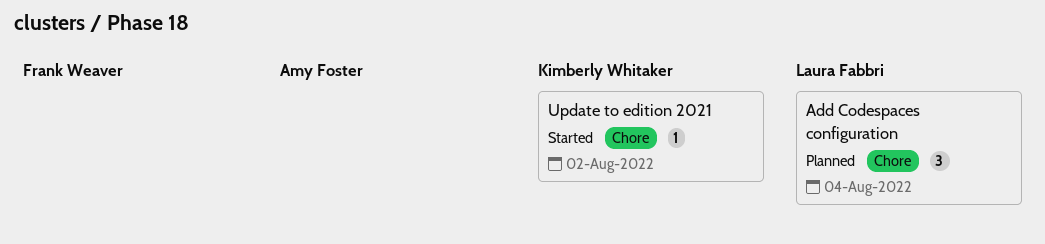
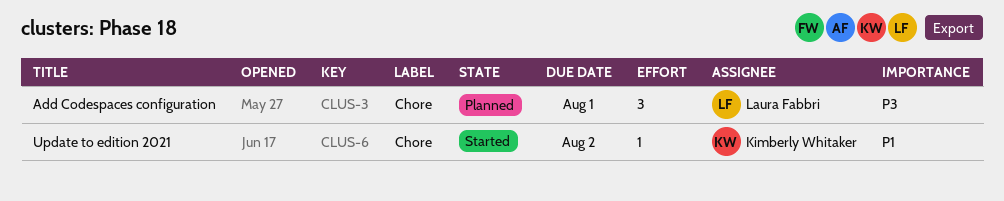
Add Codespaces configuration, due: Aug 4 -> Aug 1

